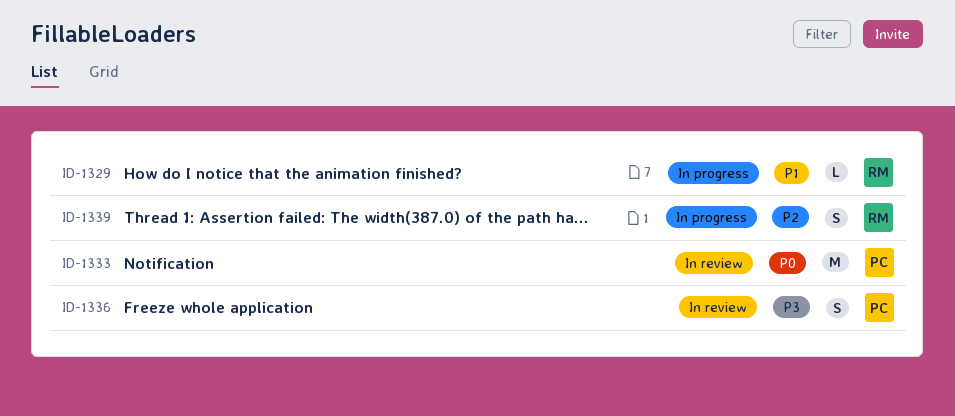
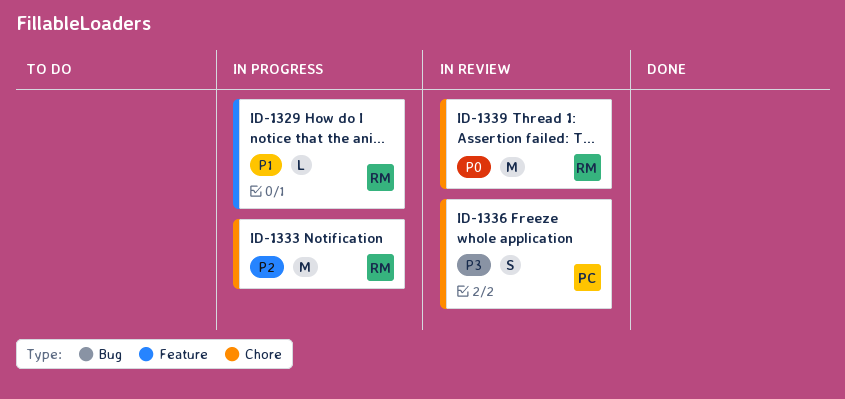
ID-1333, status: In review -> In progress
ID-1333, owner: PC -> RM
ID-1333, priority: P0 -> P2
ID-1339, status: In progress -> In review
ID-1339, priority: P2 -> P0
ID-1339, estimate: S -> M

